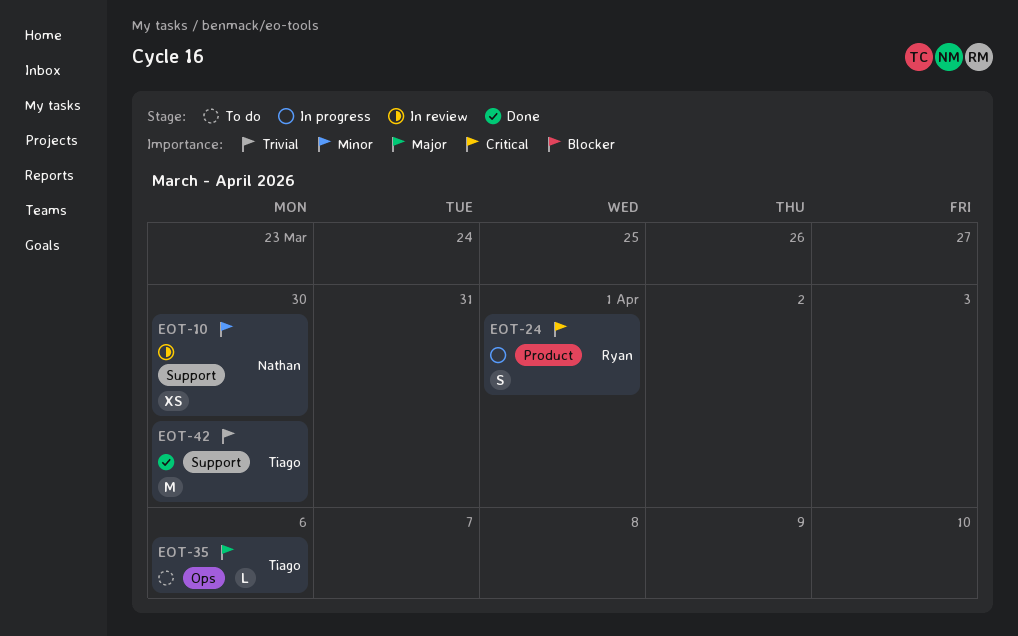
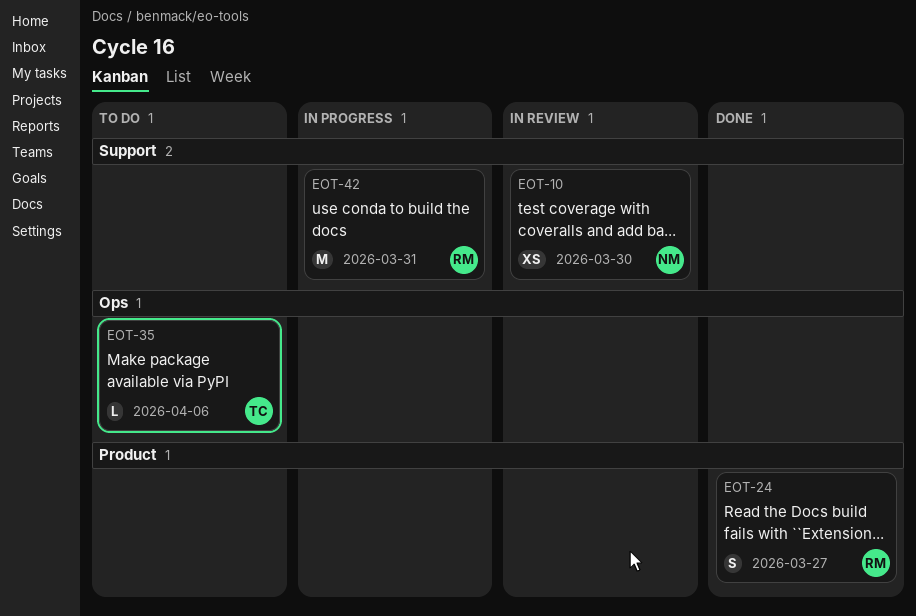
EOT-24, status: In progress -> Done
EOT-24, due: Apr 1 -> Mar 27
EOT-42, status: Done -> In progress
EOT-42, owner: Tiago -> Ryan
EOT-42, due: Mar 30 -> Mar 31

